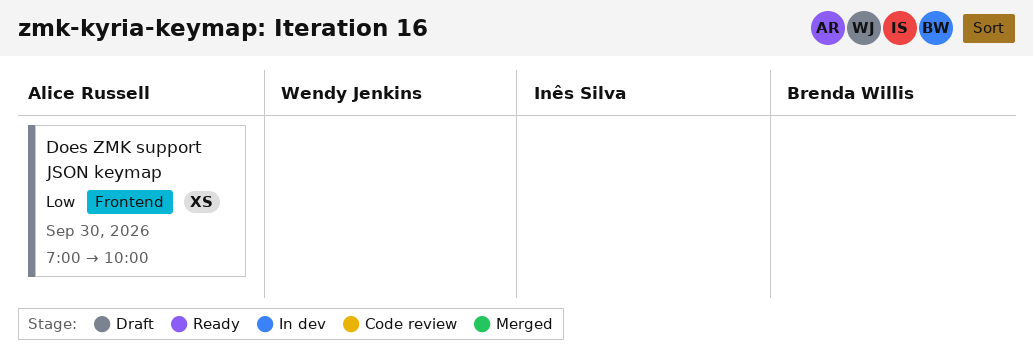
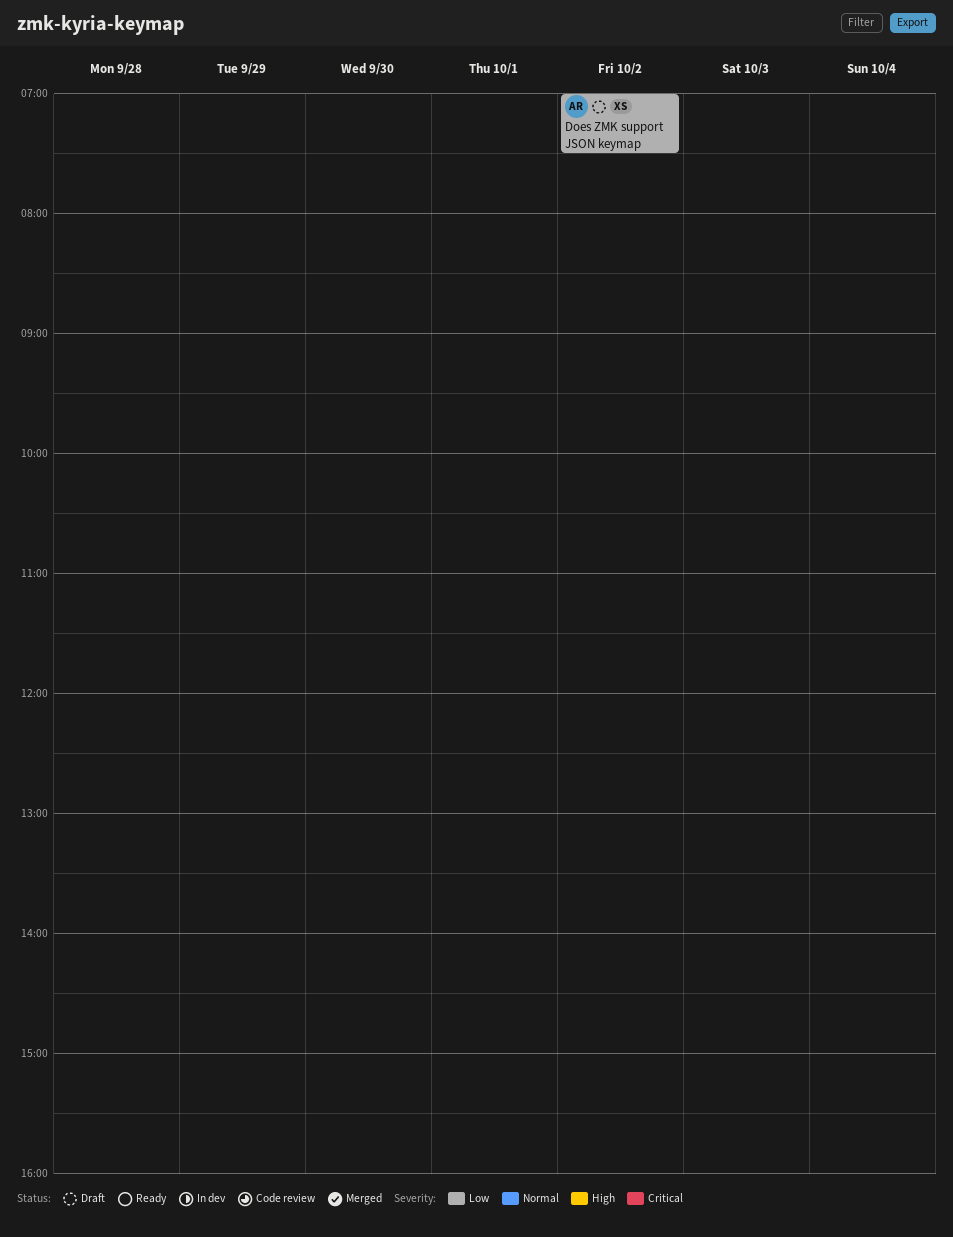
Does ZMK support JSON keymap, day: Sep 30 -> Oct 2
Does ZMK support JSON keymap, ends: 10:00 -> 07:30

